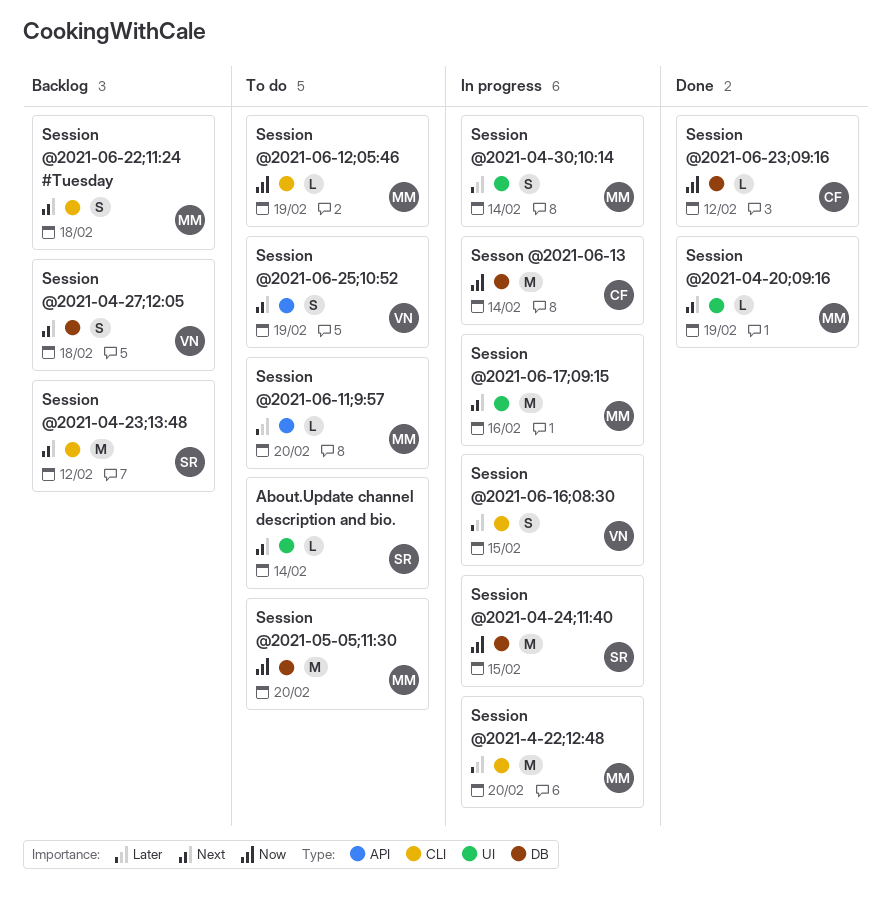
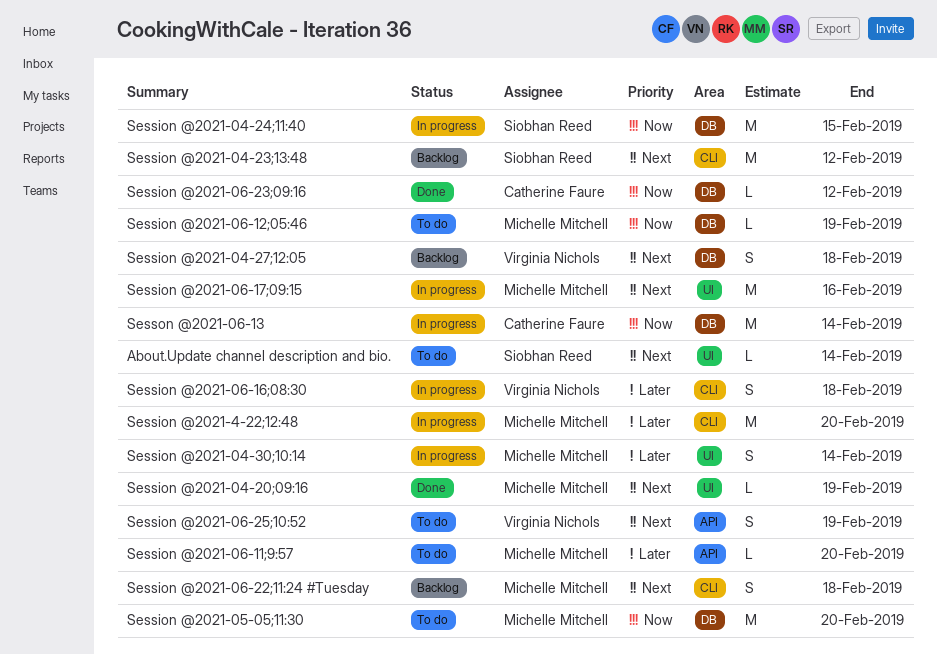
Session @2021-06-12;05:46, label: CLI -> DB
Session @2021-06-16;08:30, due: Feb 15 -> Feb 18

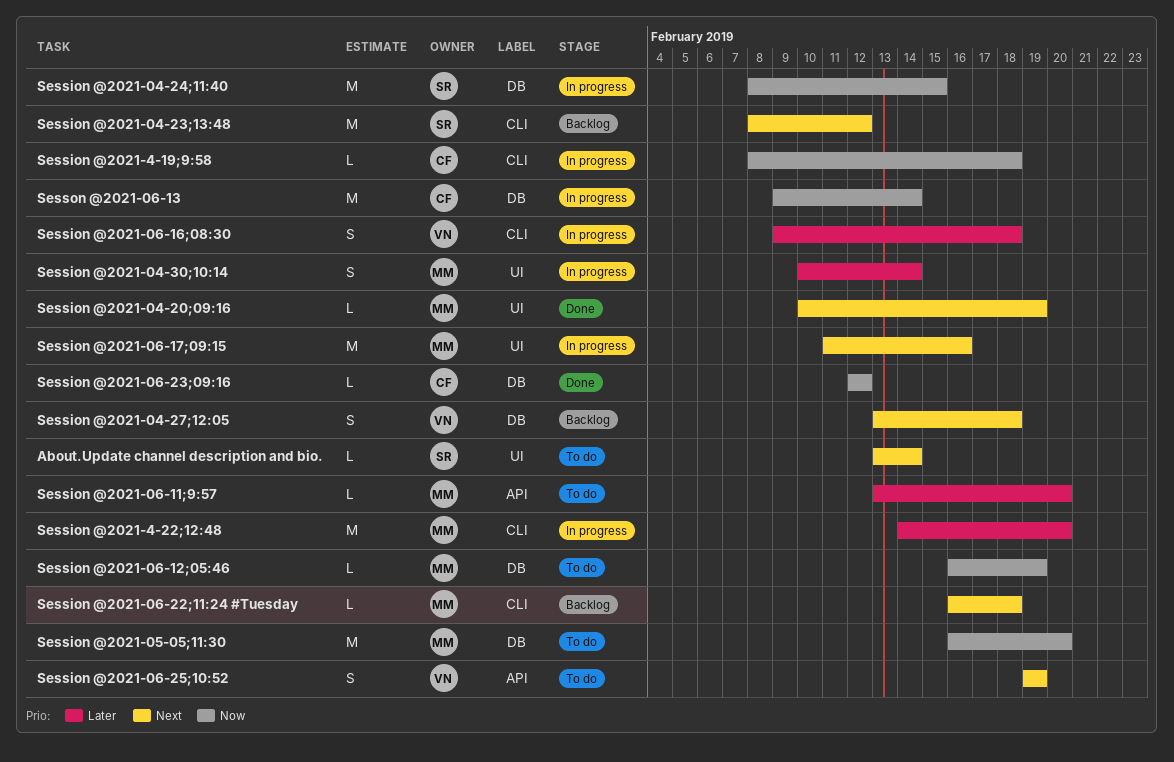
Session @2021-06-22;11:24 #Tuesday, estimate: S -> L
Session @2021-4-19;9:58: none -> present

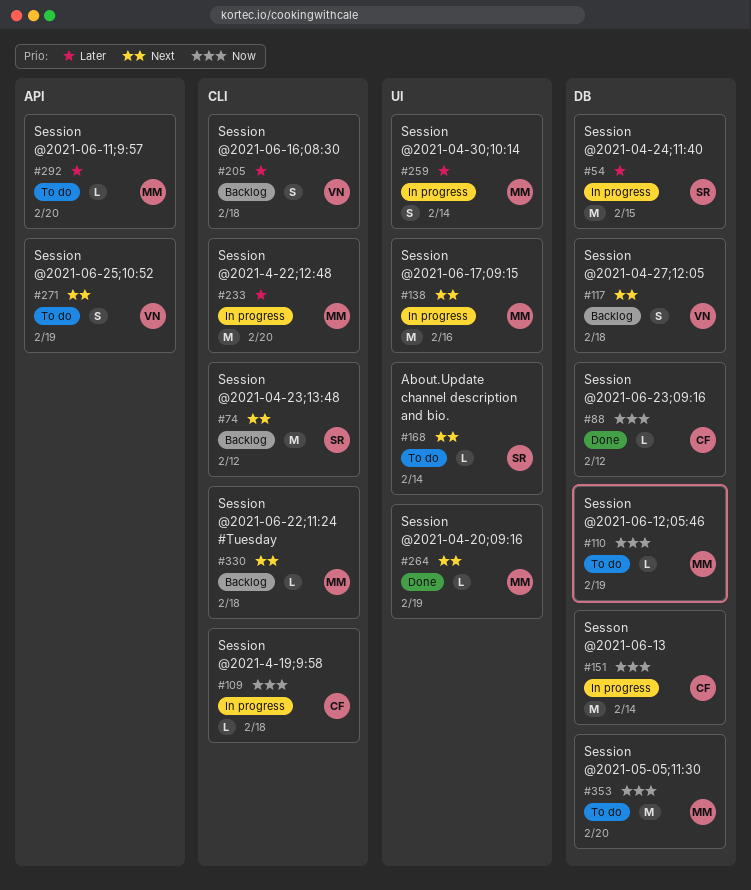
Session @2021-04-24;11:40, priority: Now -> Later
Session @2021-06-16;08:30, status: In progress -> Backlog

